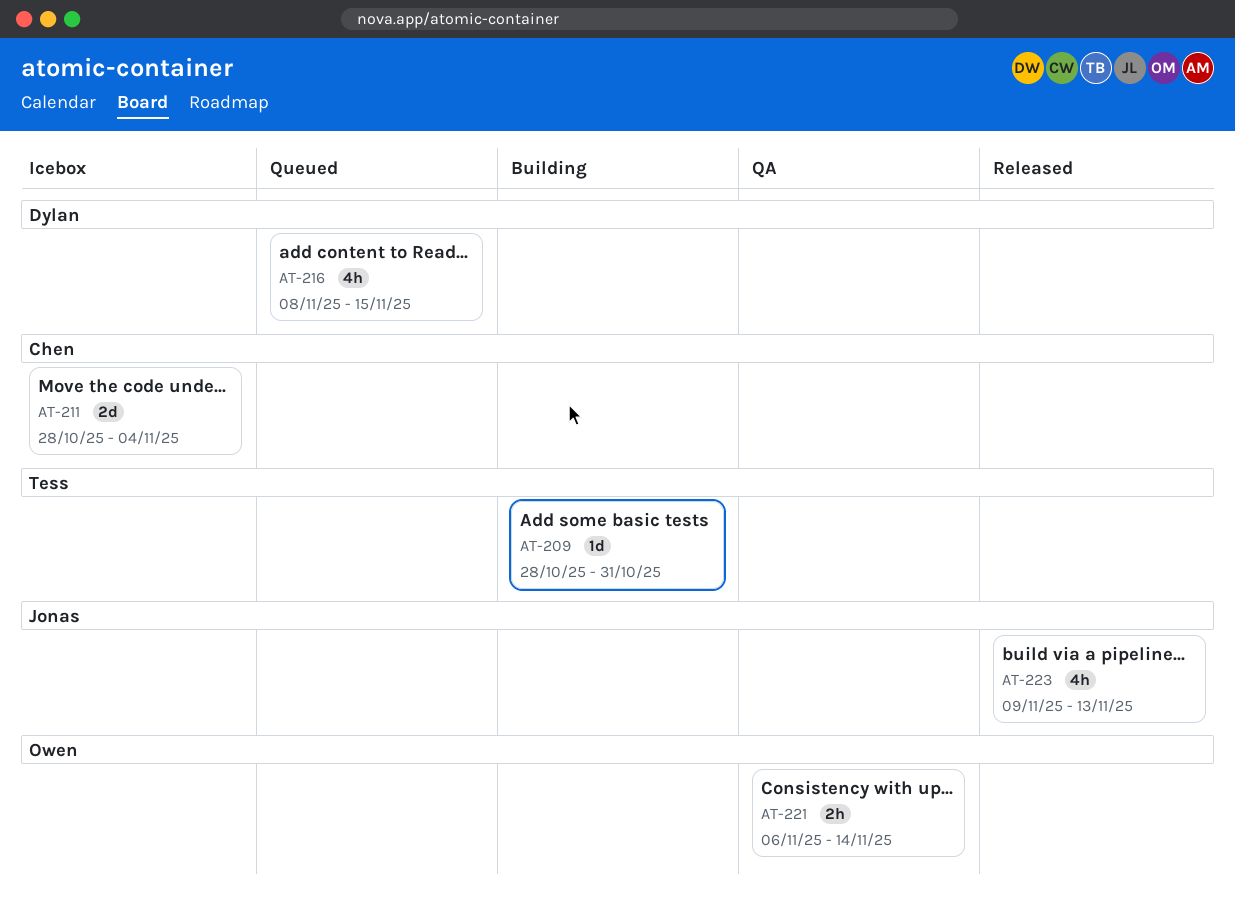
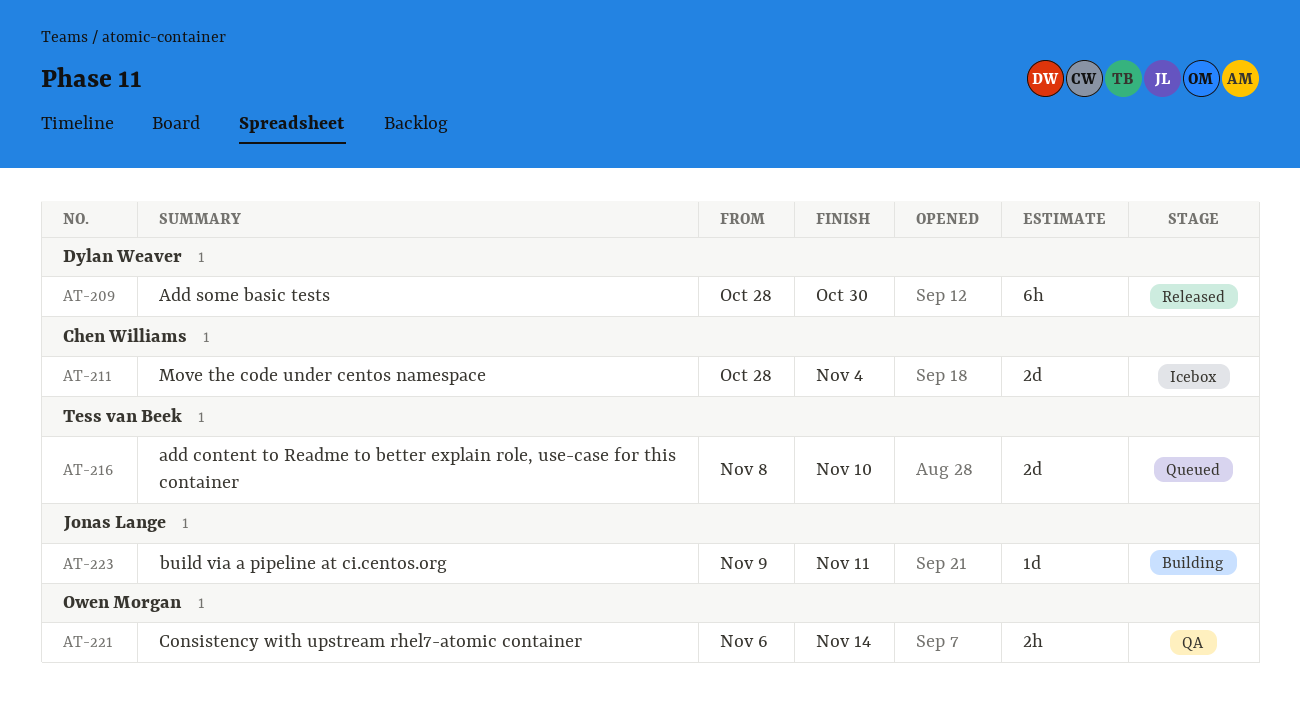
AT-209, status: Building -> Released
AT-209, owner: Tess van Beek -> Dylan Weaver
AT-209, estimate: 1d -> 6h
AT-209, due: Oct 31 -> Oct 30
AT-216, owner: Dylan Weaver -> Tess van Beek
AT-216, estimate: 4h -> 2d
AT-216, due: Nov 15 -> Nov 10
AT-223, status: Released -> Building
AT-223, estimate: 4h -> 1d
AT-223, due: Nov 13 -> Nov 11

